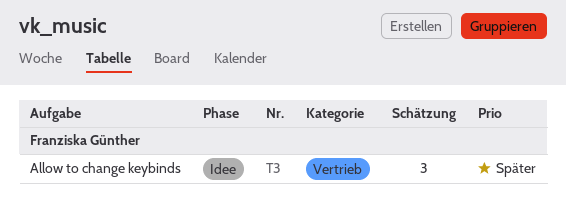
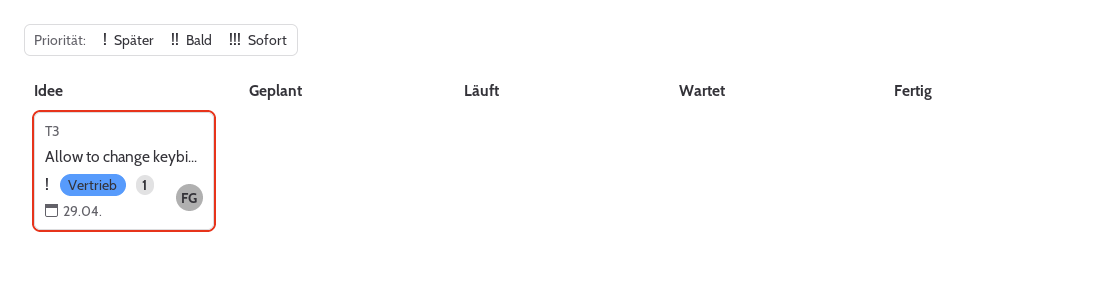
T3, estimate: 3 -> 1

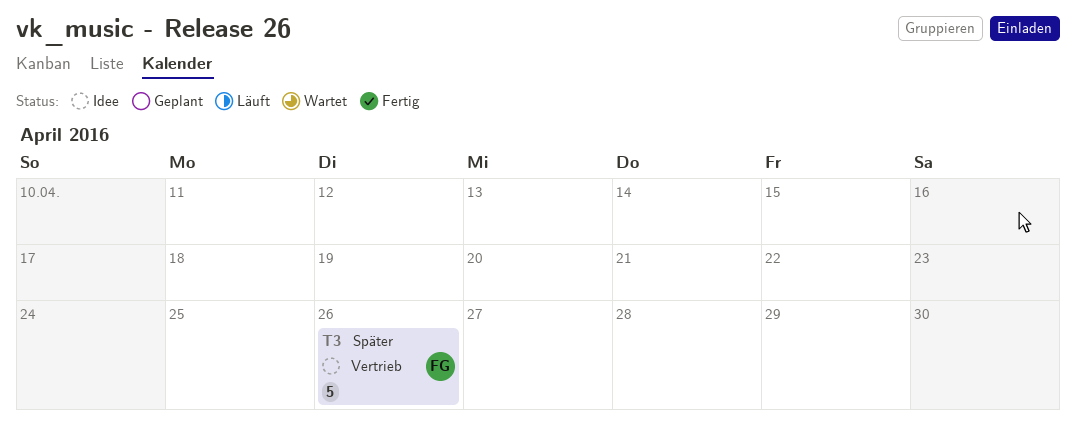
T3, estimate: 1 -> 5
T3, due: Apr 29 -> Apr 26

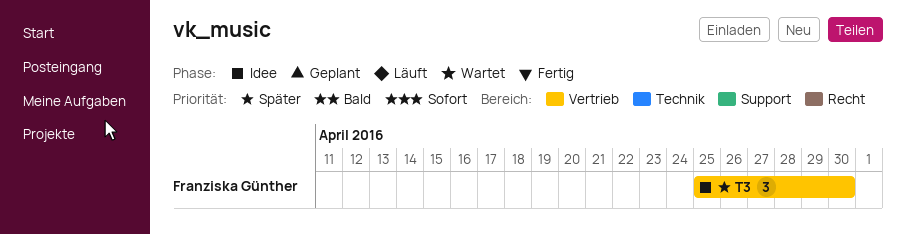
T3, estimate: 5 -> 3
T3, due: Apr 26 -> Apr 30

